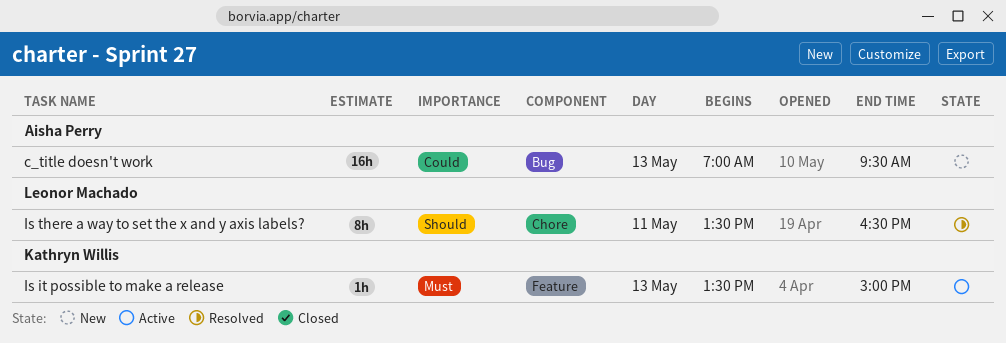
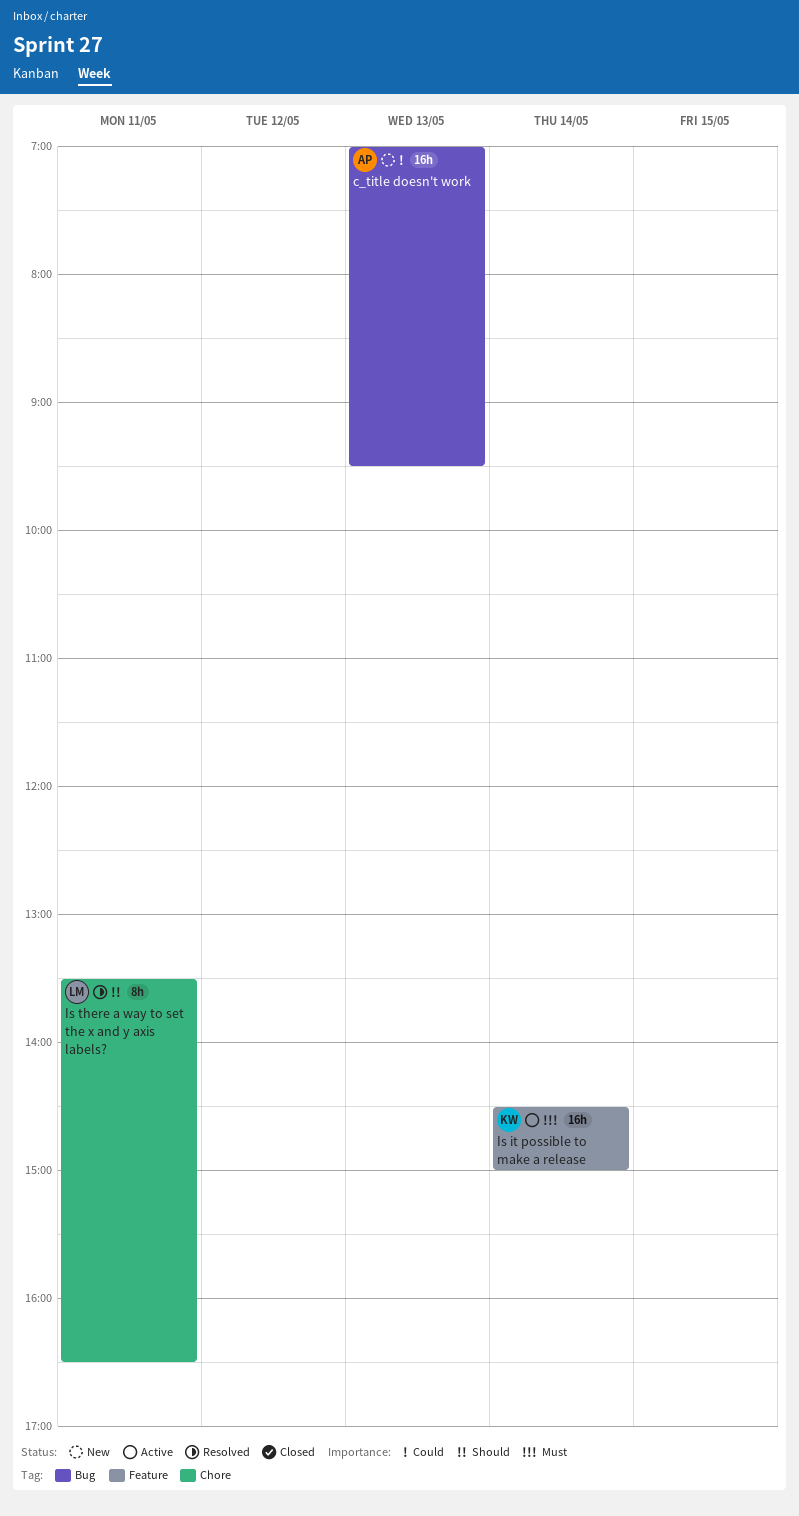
Is it possible to make a release, estimate: 1h -> 16h
Is it possible to make a release, day: May 13 -> May 14
Is it possible to make a release, begins: 13:30 -> 14:30

